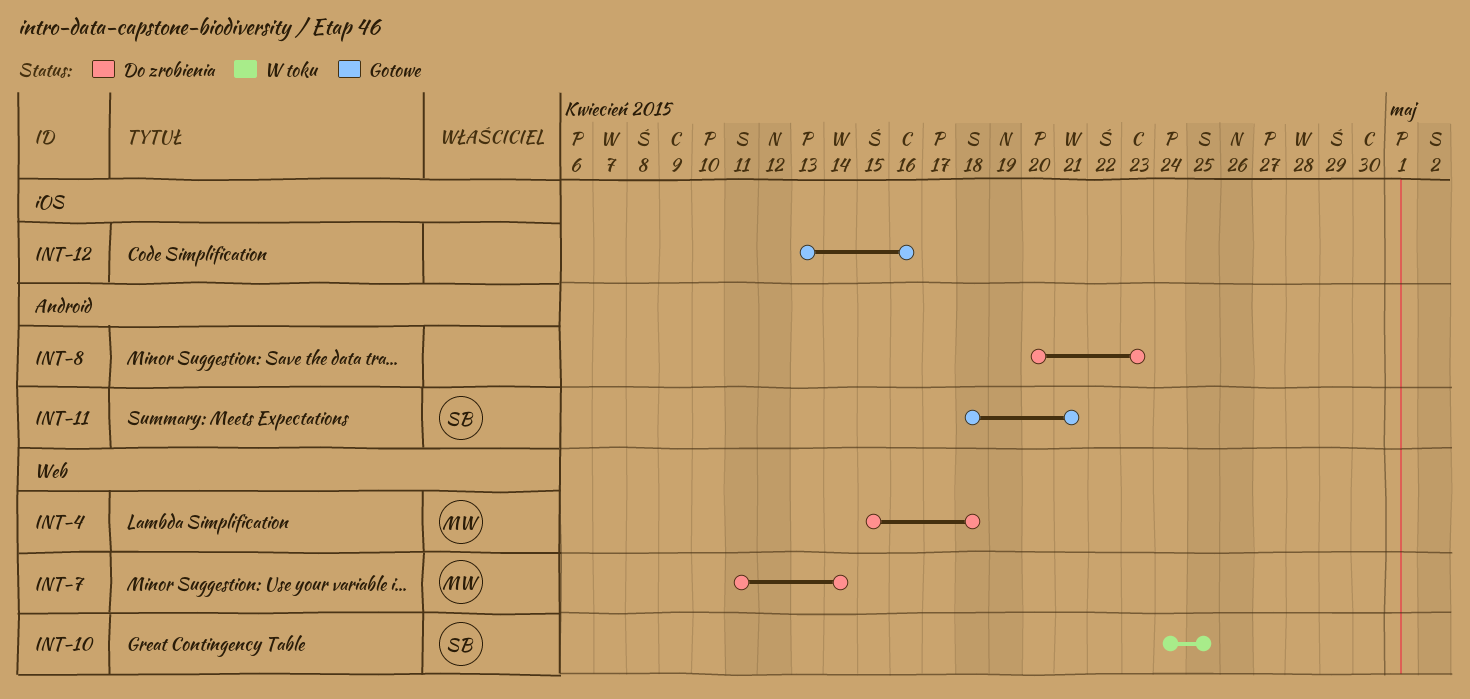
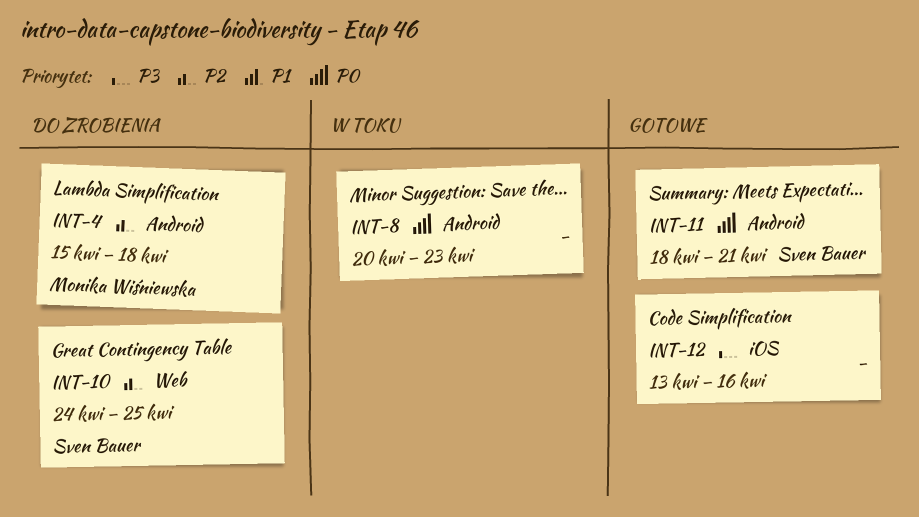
INT-4, label: Web -> Android
INT-7: present -> none
INT-8, status: Do zrobienia -> W toku
INT-10, status: W toku -> Do zrobienia

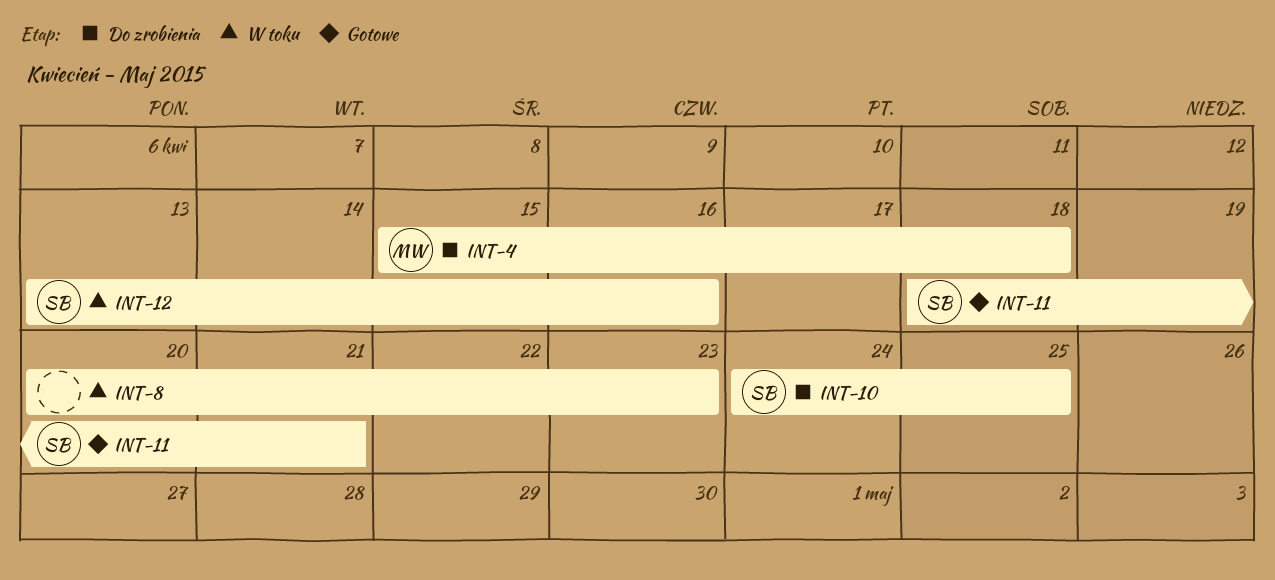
INT-12, status: Gotowe -> W toku
INT-12, owner: none -> Sven Bauer

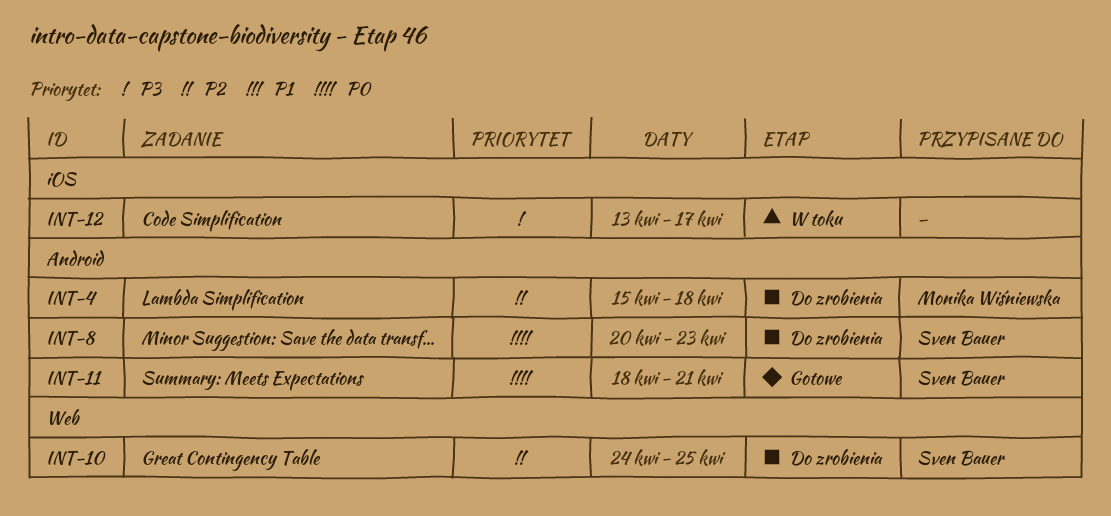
INT-8, status: W toku -> Do zrobienia
INT-8, owner: none -> Sven Bauer
INT-12, owner: Sven Bauer -> none
INT-12, due: Apr 16 -> Apr 17

